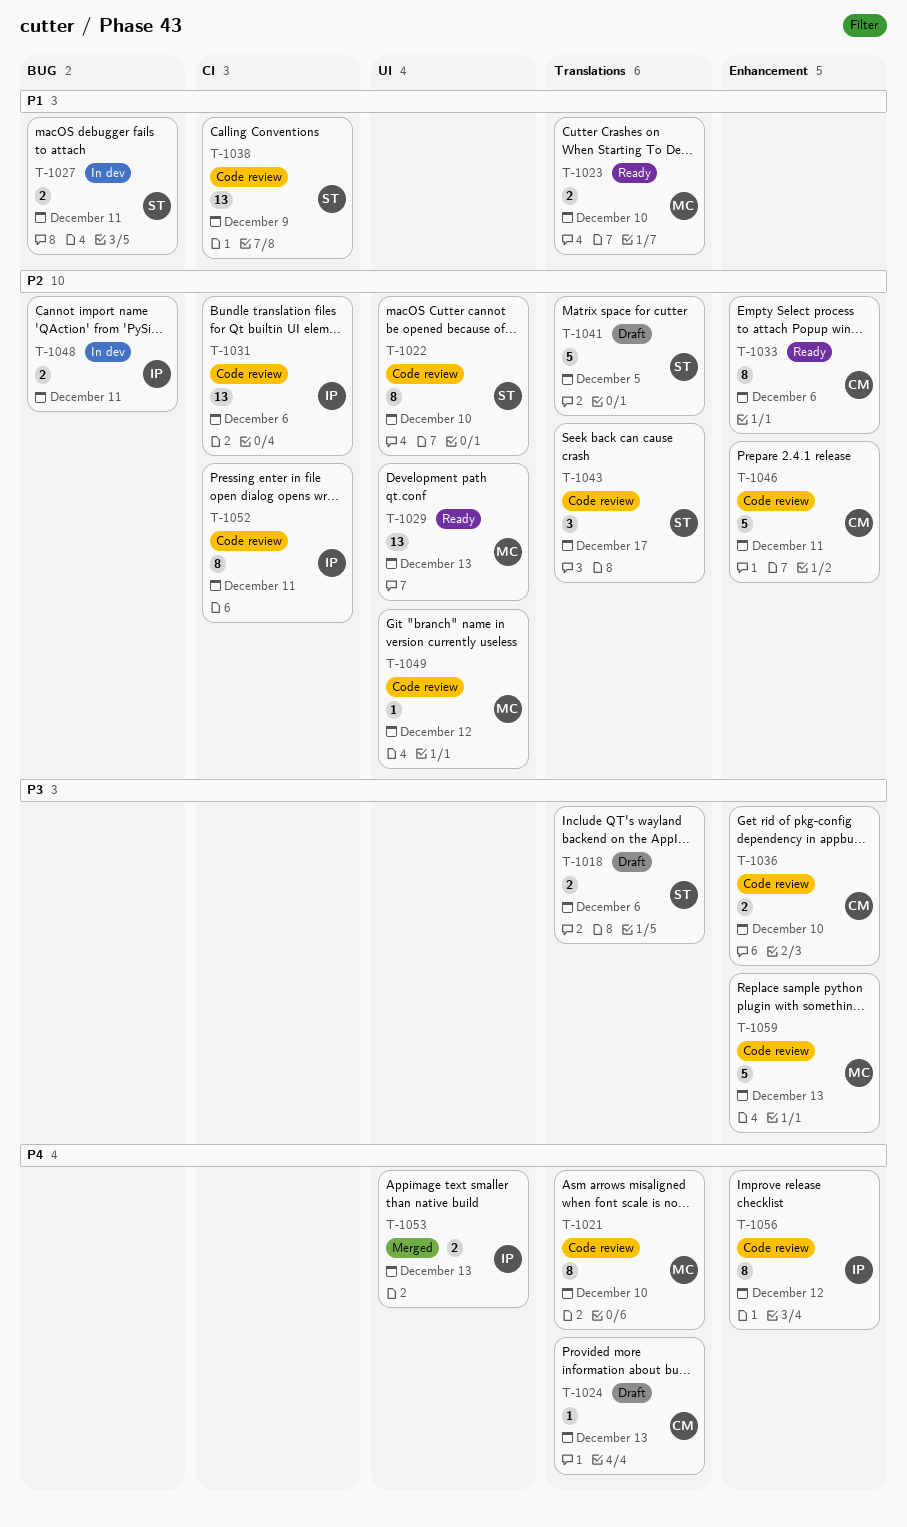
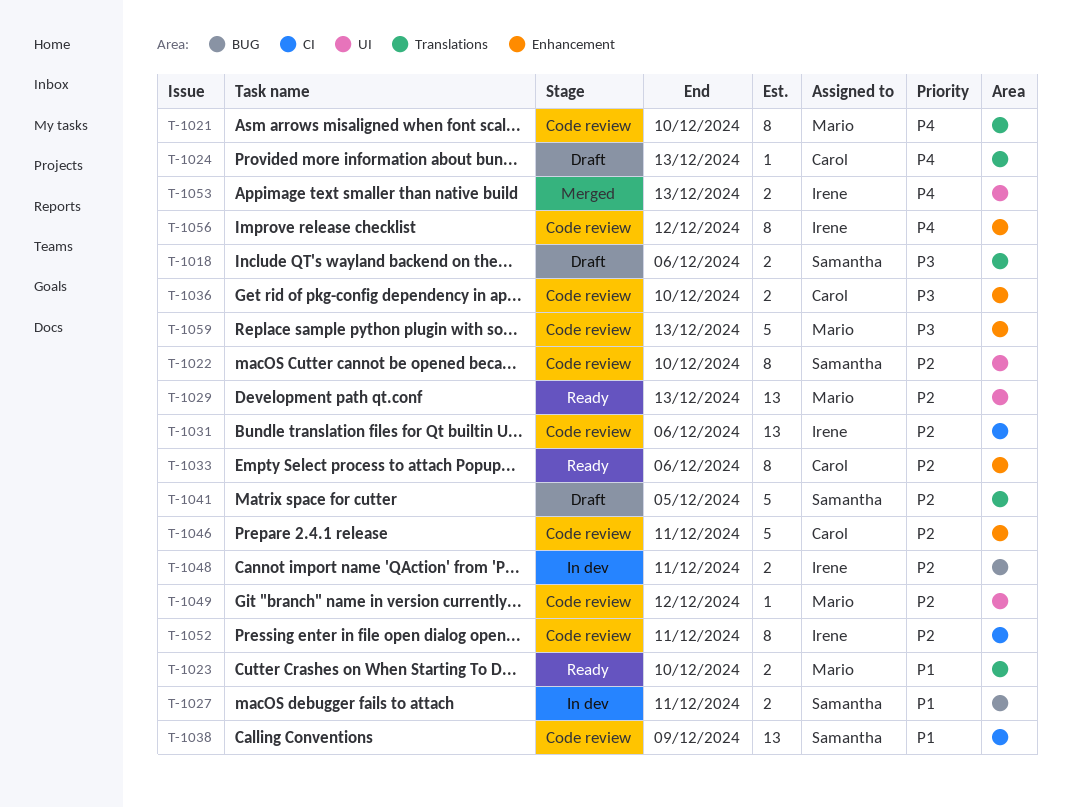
T-1043: present -> none

